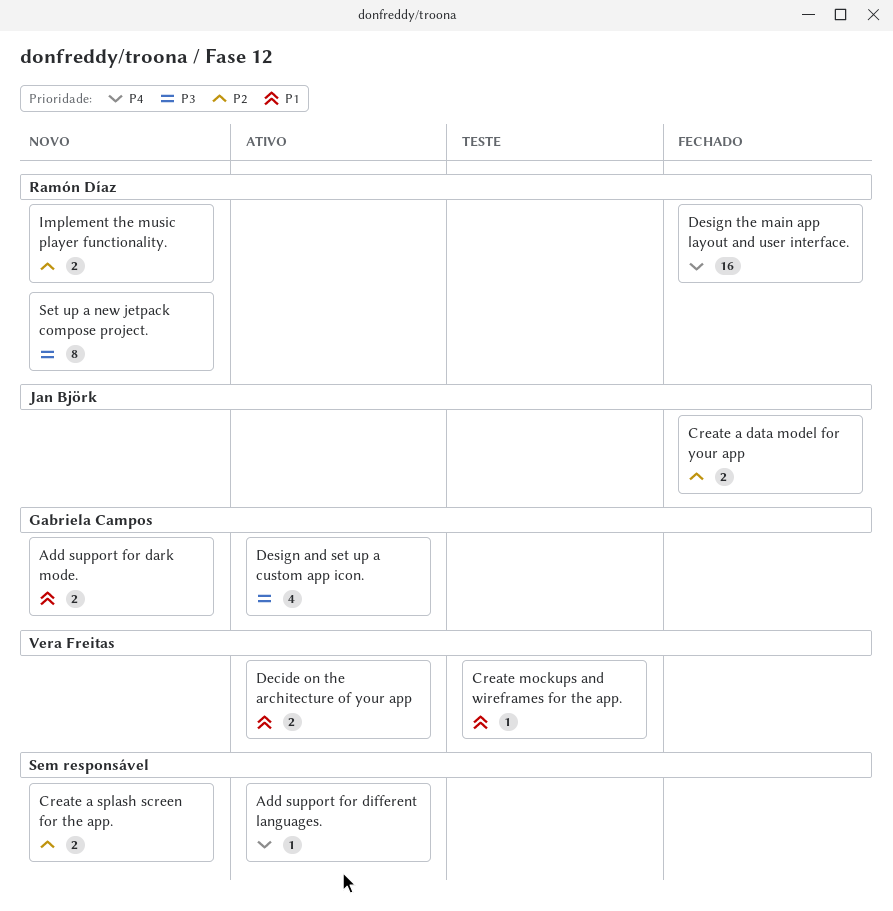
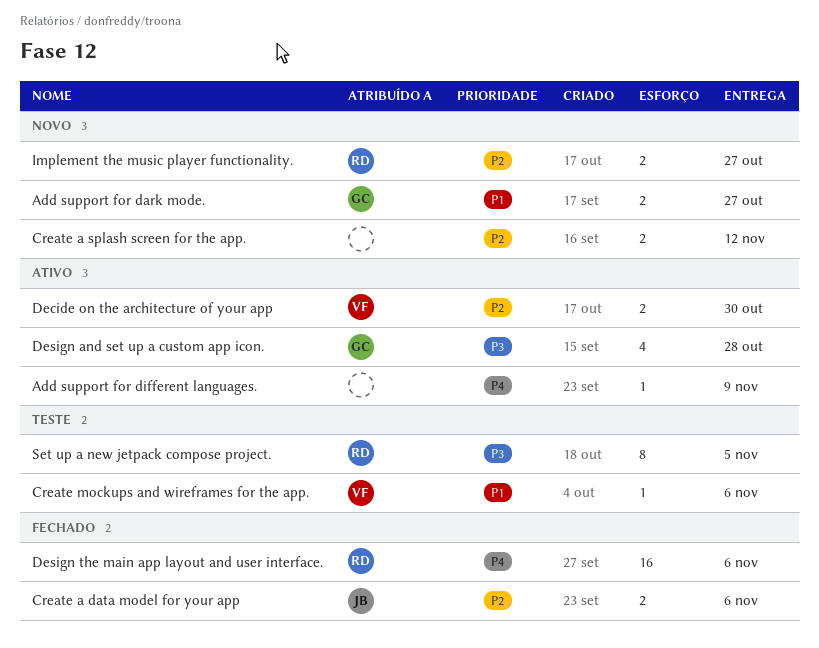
Decide on the architecture of your app, priority: P1 -> P2
Set up a new jetpack compose project., status: Novo -> Teste

